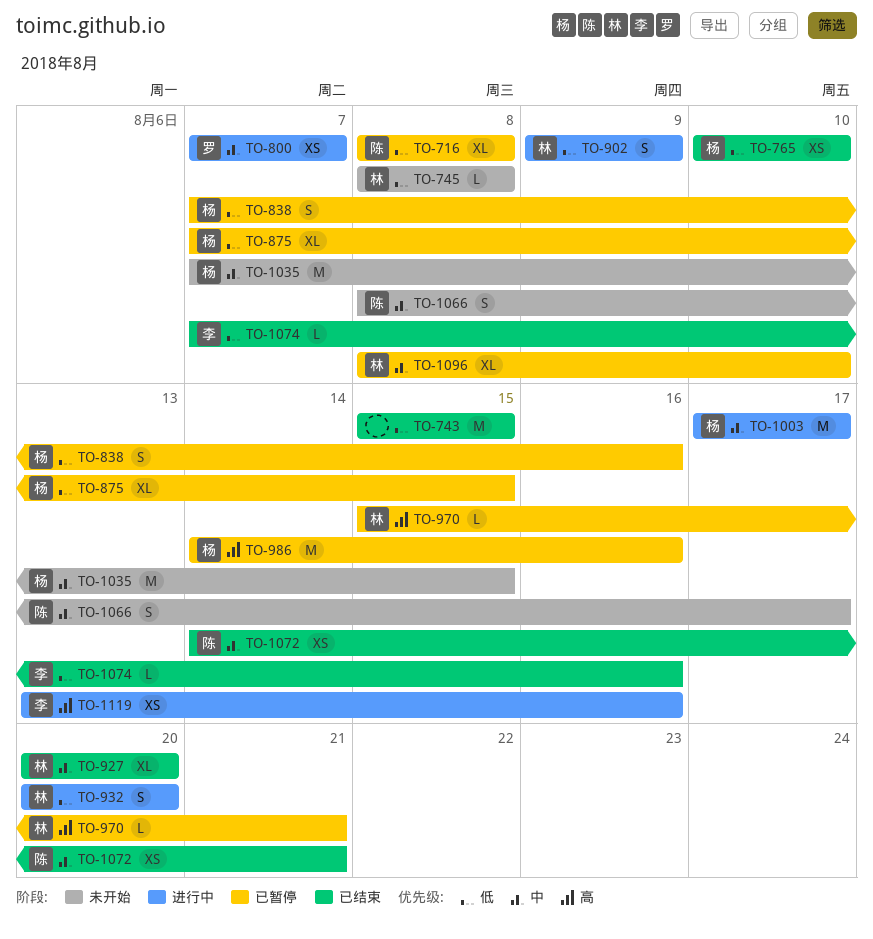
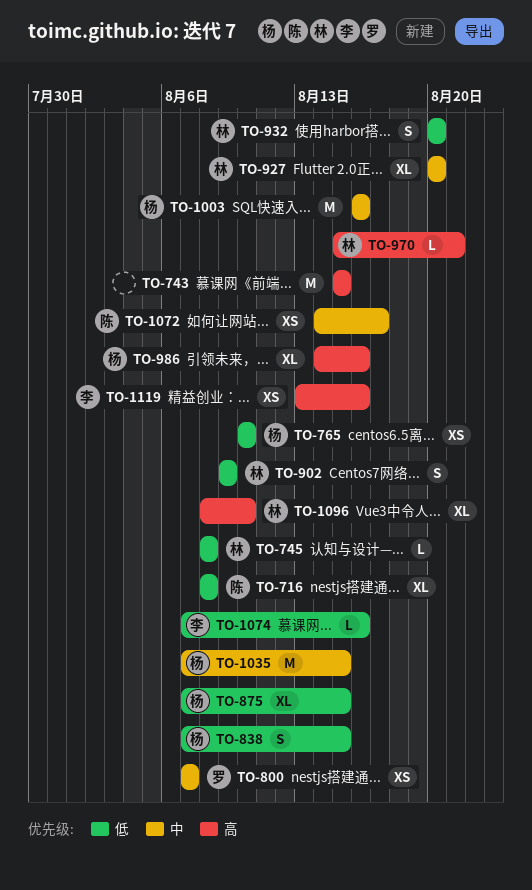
TO-743, priority: 低 -> 高
TO-838, due: Aug 16 -> Aug 15
TO-986, estimate: M -> XL
TO-1003, start: Aug 17 -> Aug 16
TO-1003, due: Aug 17 -> Aug 16
TO-1066: present -> none
TO-1072, due: Aug 21 -> Aug 17
TO-1096, priority: 中 -> 高

